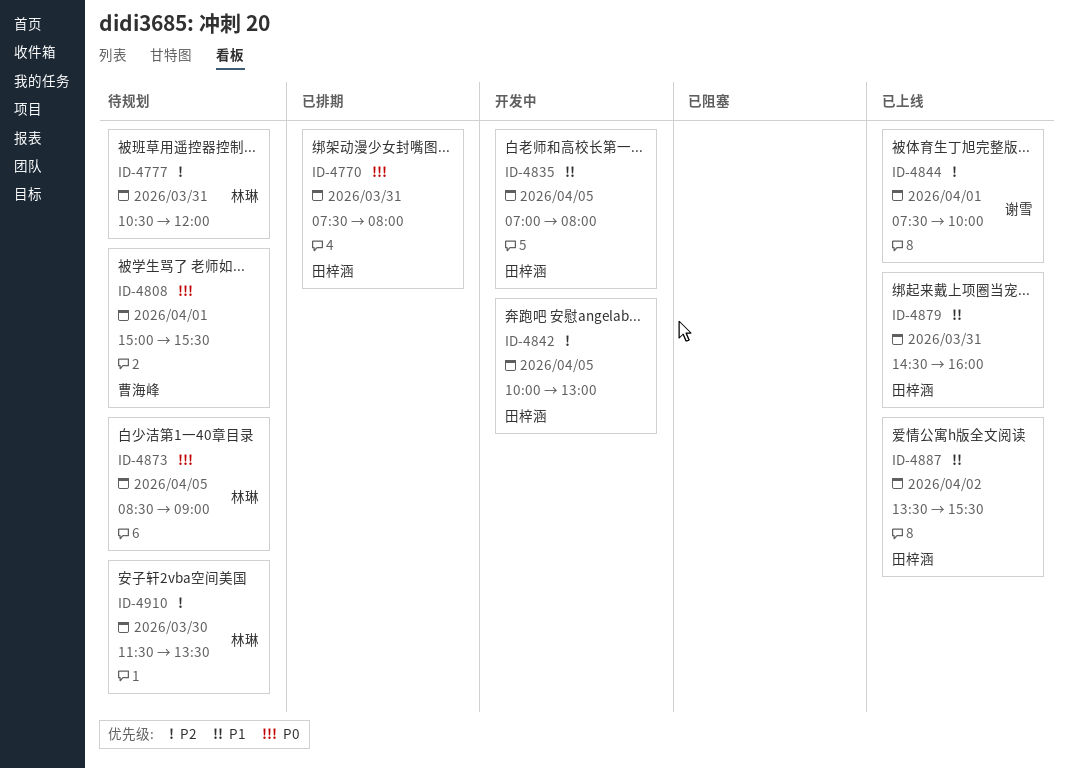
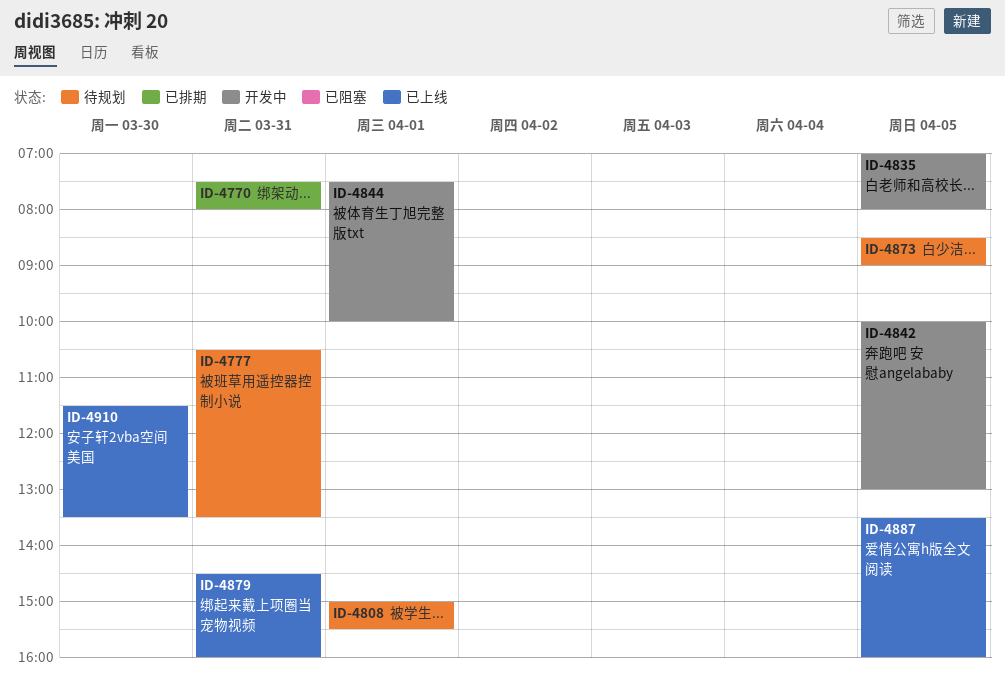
ID-4777, ends: 12:00 -> 13:30
ID-4844, status: 已上线 -> 开发中
ID-4887, day: Apr 2 -> Apr 5
ID-4887, ends: 15:30 -> 16:00
ID-4910, status: 待规划 -> 已上线

